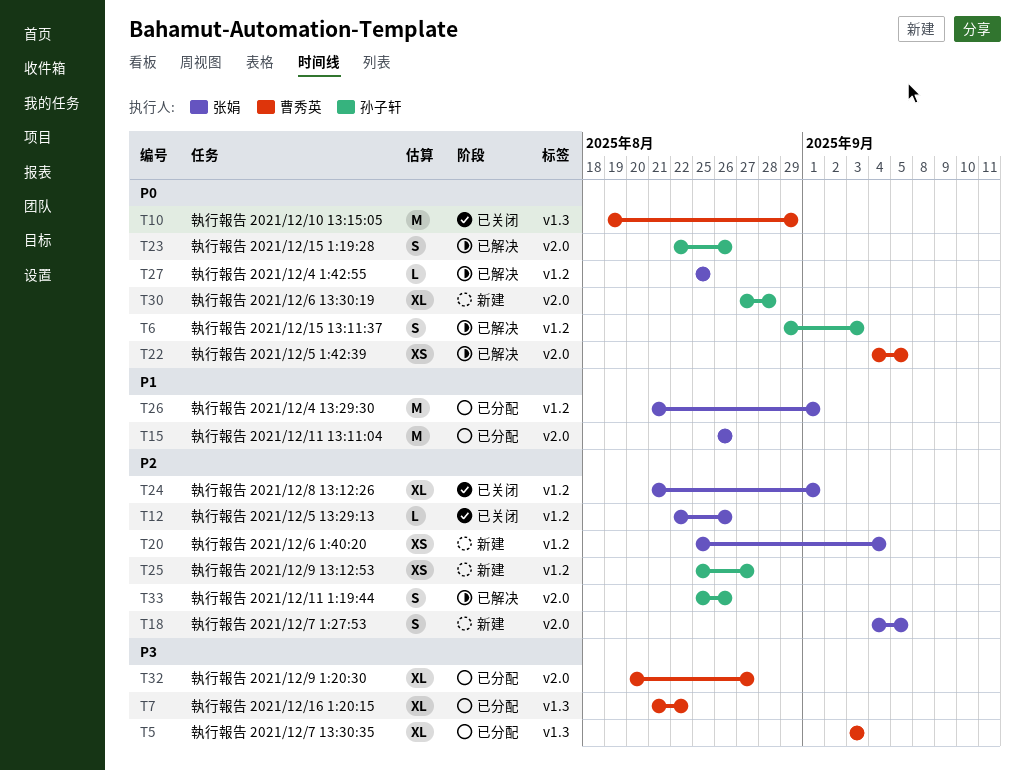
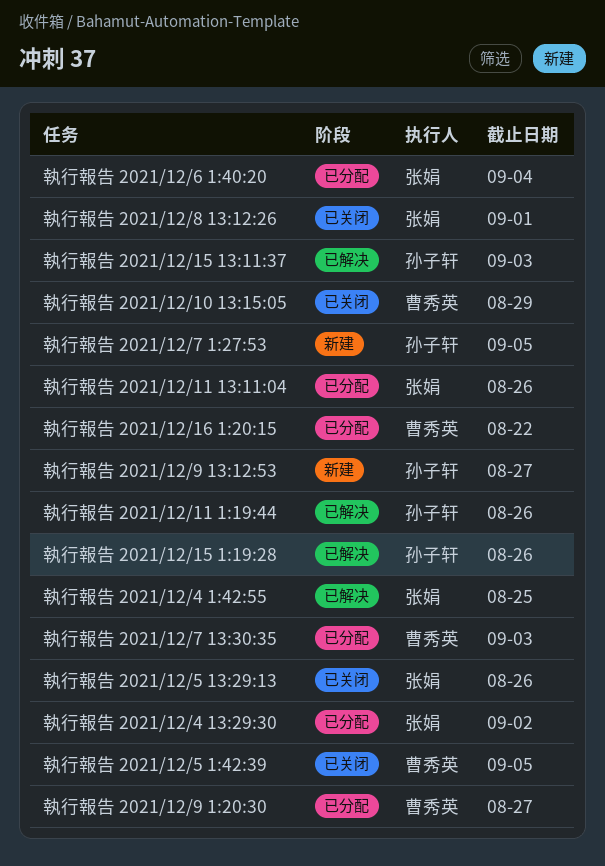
執行報告 2021/12/4 13:29:30, due: Sep 1 -> Sep 2
執行報告 2021/12/5 1:42:39, status: 已解决 -> 已关闭
執行報告 2021/12/6 13:30:19: present -> none
執行報告 2021/12/6 1:40:20, status: 新建 -> 已分配
執行報告 2021/12/7 1:27:53, owner: 张娟 -> 孙子轩

